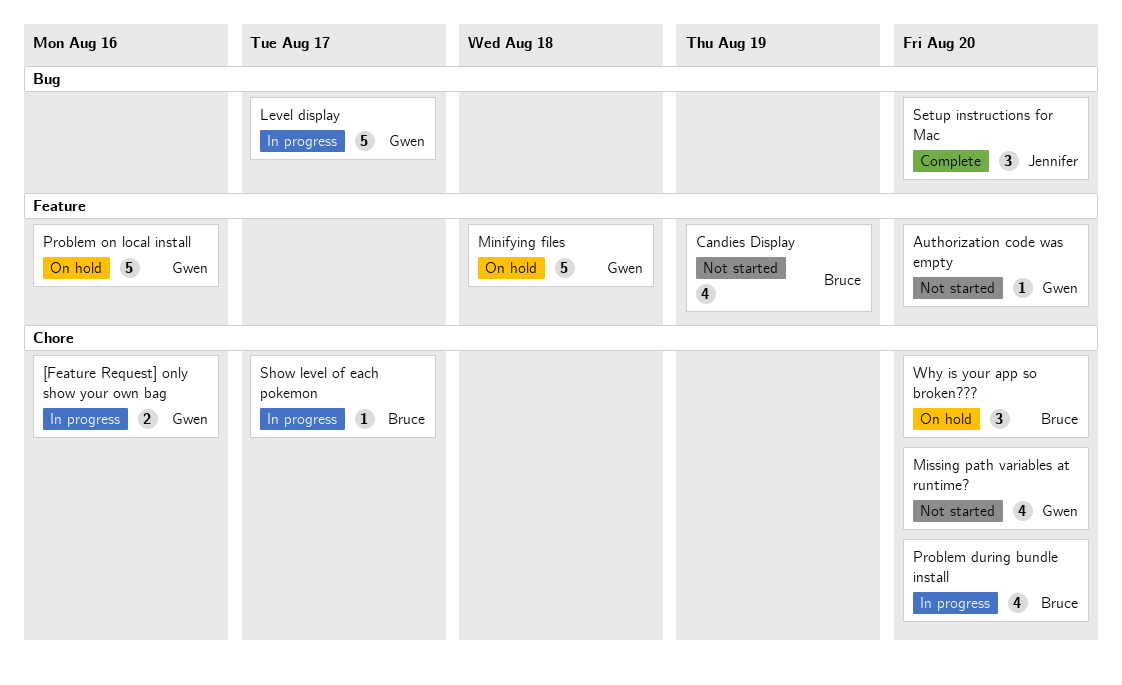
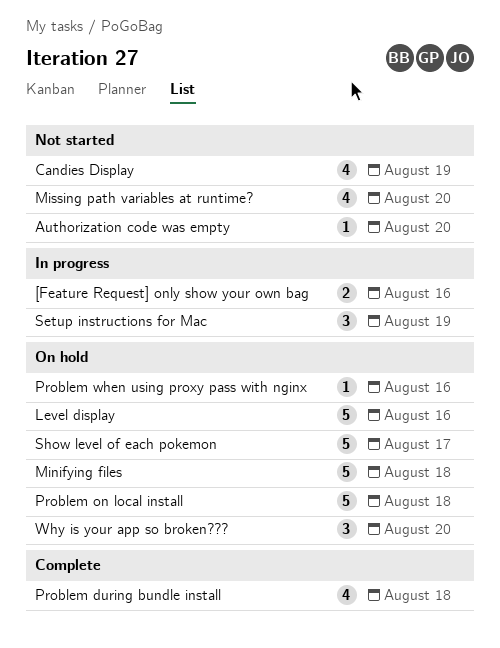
Level display, status: In progress -> On hold
Level display, due: Aug 17 -> Aug 16
Problem during bundle install, status: In progress -> Complete
Problem during bundle install, due: Aug 20 -> Aug 18
Problem on local install, due: Aug 16 -> Aug 18
Problem when using proxy pass with nginx: none -> present
Setup instructions for Mac, status: Complete -> In progress
Setup instructions for Mac, due: Aug 20 -> Aug 19
Show level of each pokemon, status: In progress -> On hold
Show level of each pokemon, estimate: 1 -> 5

